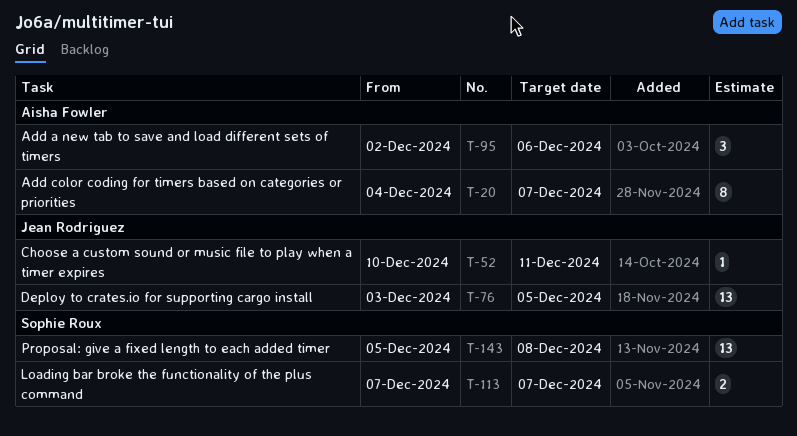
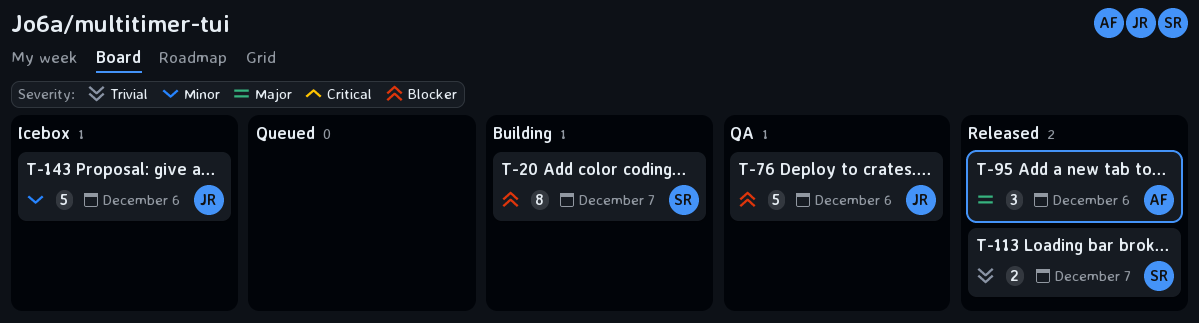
T-20, owner: Aisha Fowler -> Sophie Roux
T-52: present -> none
T-76, estimate: 13 -> 5
T-76, due: Dec 5 -> Dec 6
T-143, owner: Sophie Roux -> Jean Rodriguez
T-143, estimate: 13 -> 5
T-143, due: Dec 8 -> Dec 6

